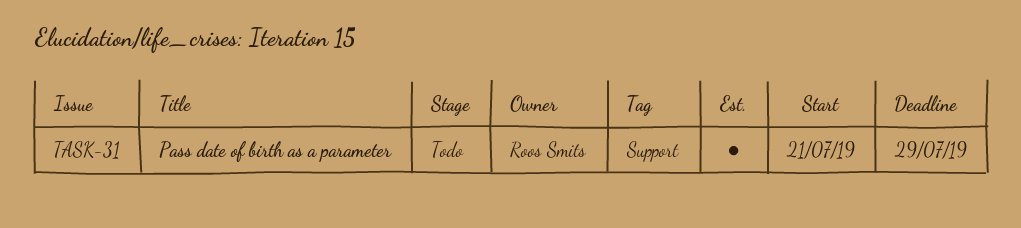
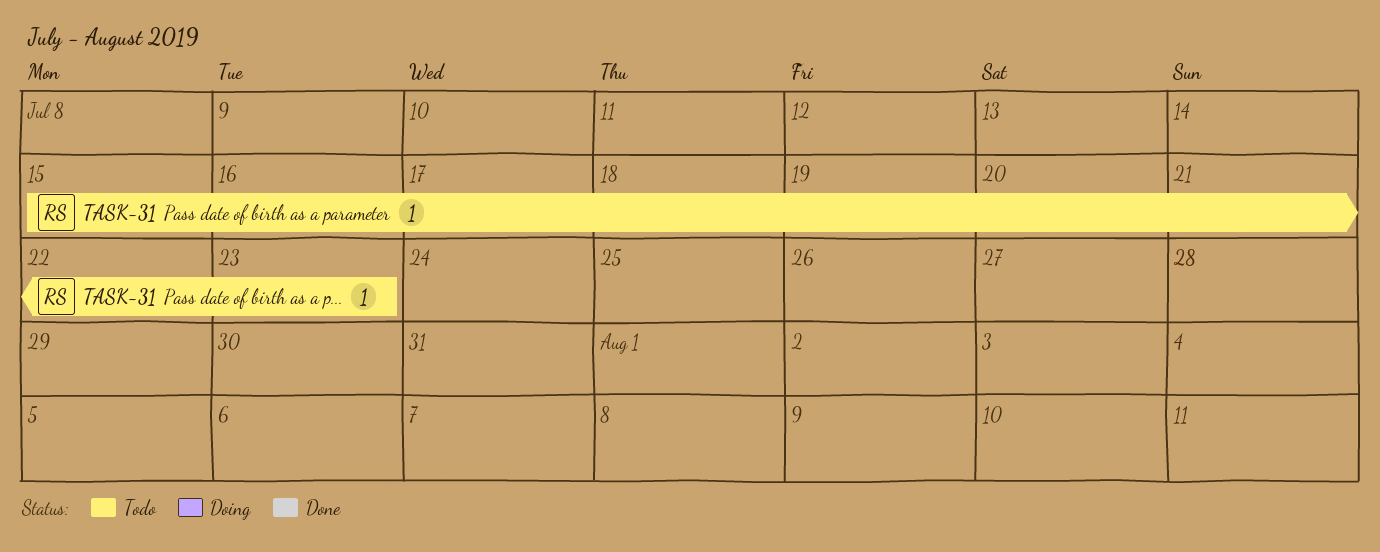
TASK-31, start: Jul 21 -> Jul 15
TASK-31, due: Jul 29 -> Jul 23

